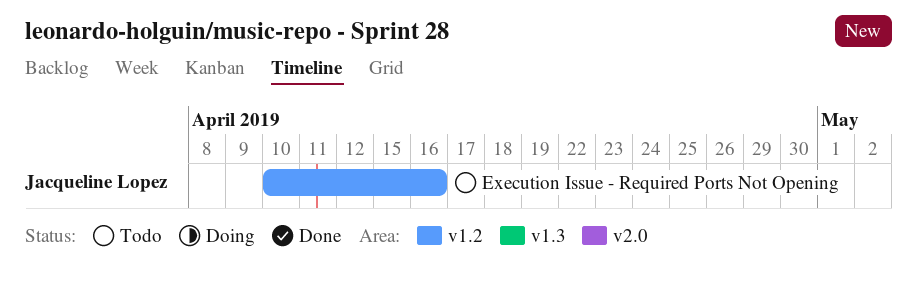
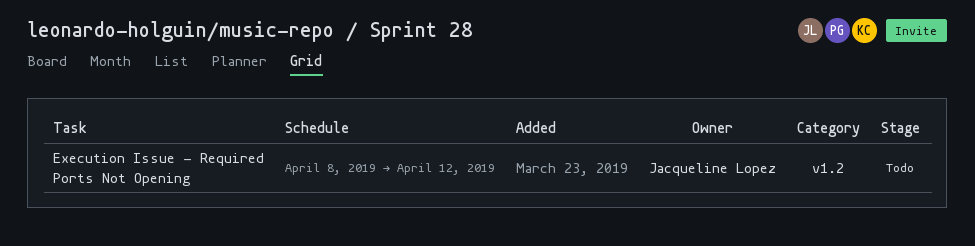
Execution Issue - Required Ports Not Opening, start: Apr 10 -> Apr 8
Execution Issue - Required Ports Not Opening, due: Apr 16 -> Apr 12

